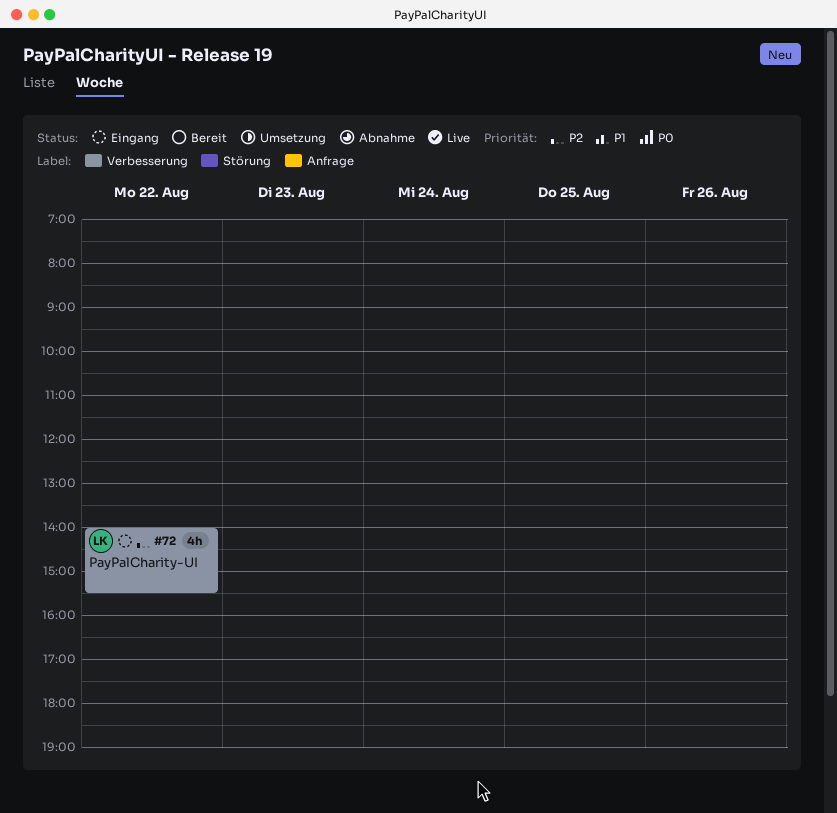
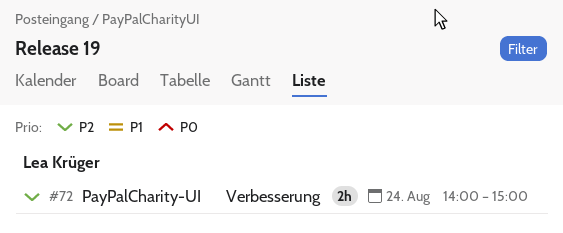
#72, estimate: 4h -> 2h
#72, day: Aug 22 -> Aug 24
#72, ends: 15:30 -> 15:00

